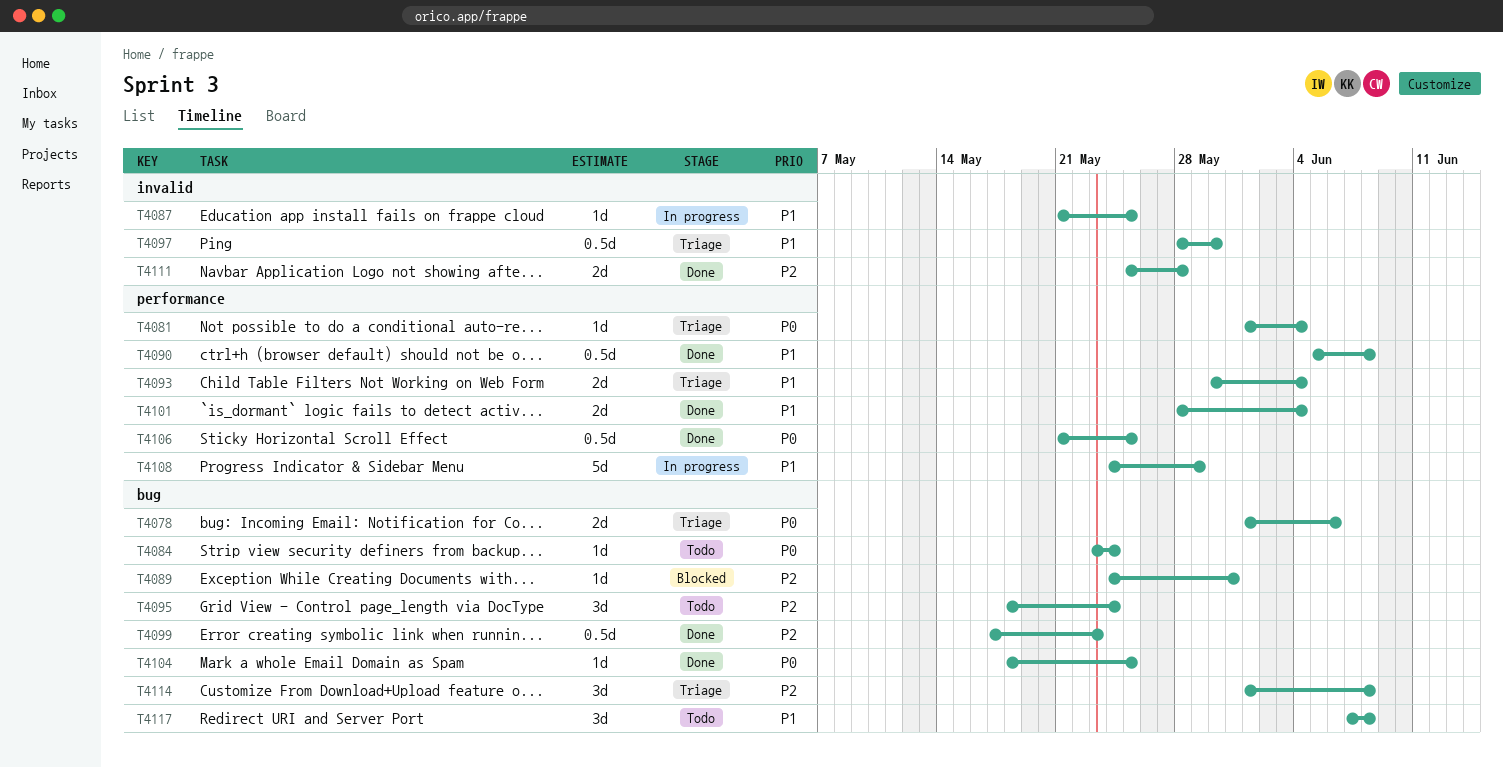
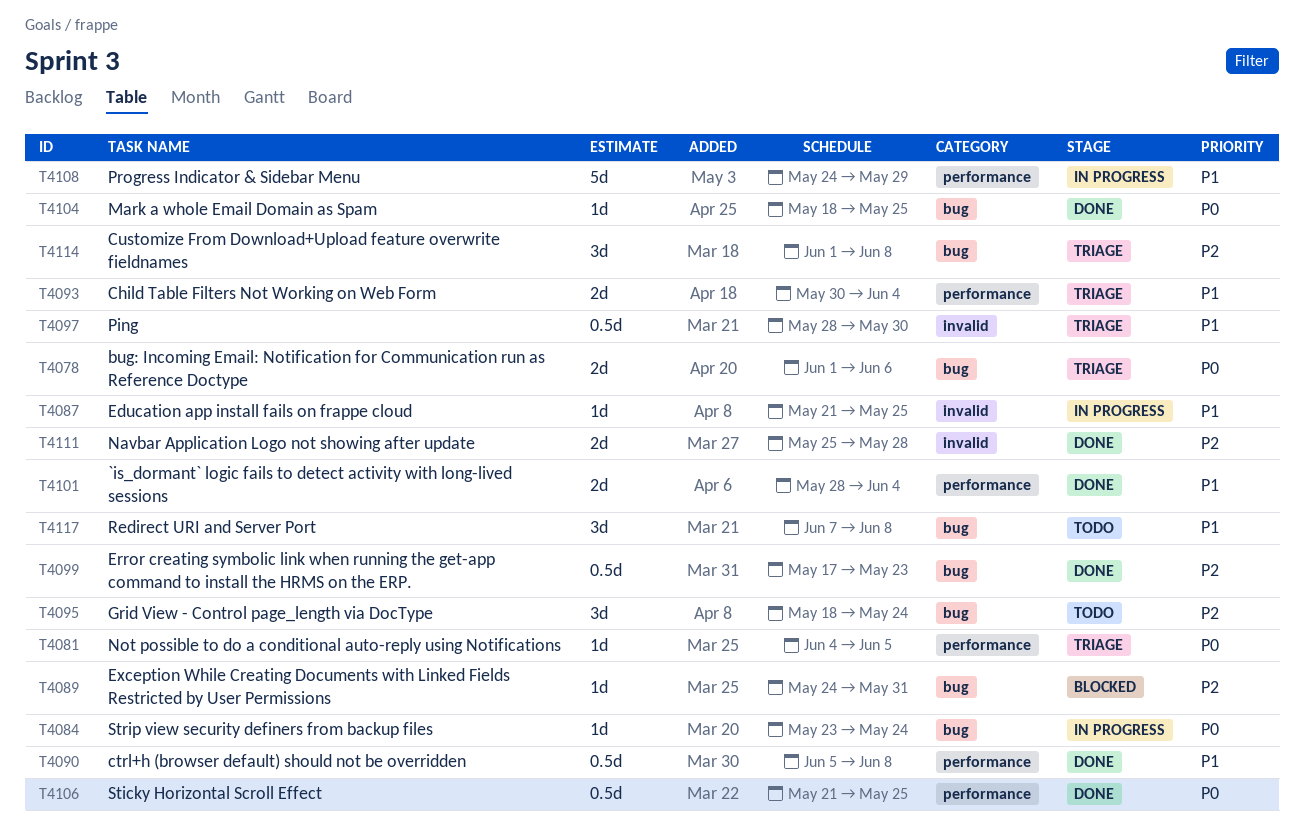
T4081, start: Jun 1 -> Jun 4
T4081, due: Jun 4 -> Jun 5
T4084, status: Todo -> In progress

